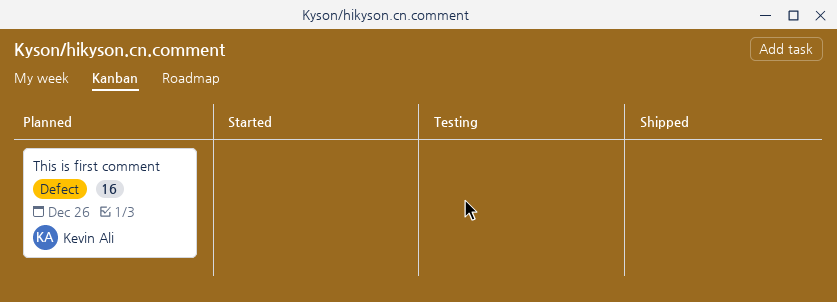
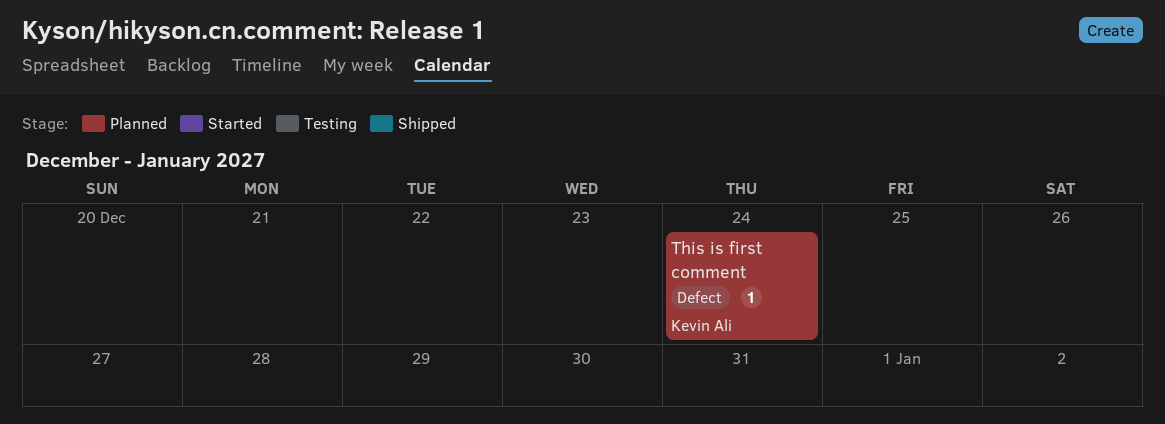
This is first comment, estimate: 16 -> 1
This is first comment, due: Dec 26 -> Dec 24

